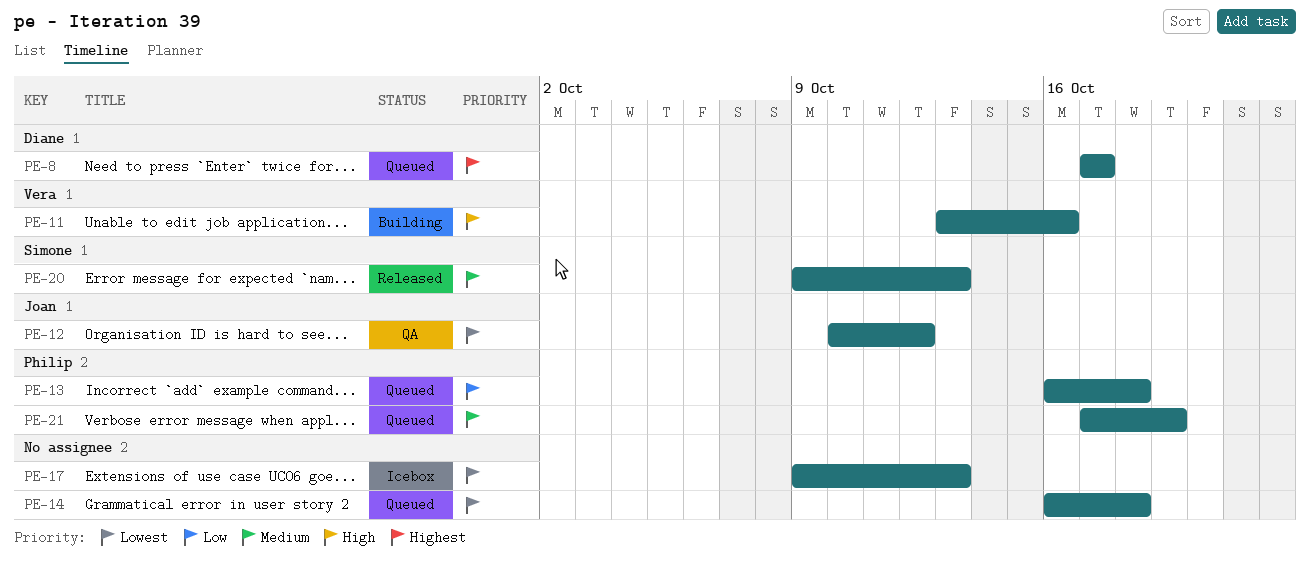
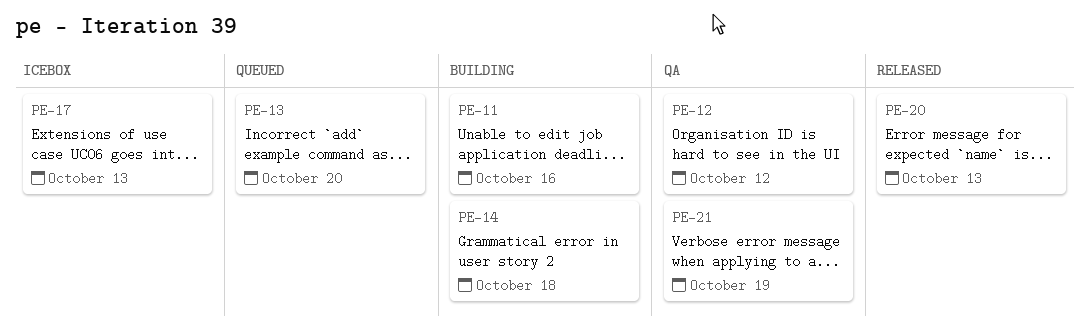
PE-8: present -> none
PE-13, due: Oct 18 -> Oct 20
PE-14, status: Queued -> Building
PE-21, status: Queued -> QA

